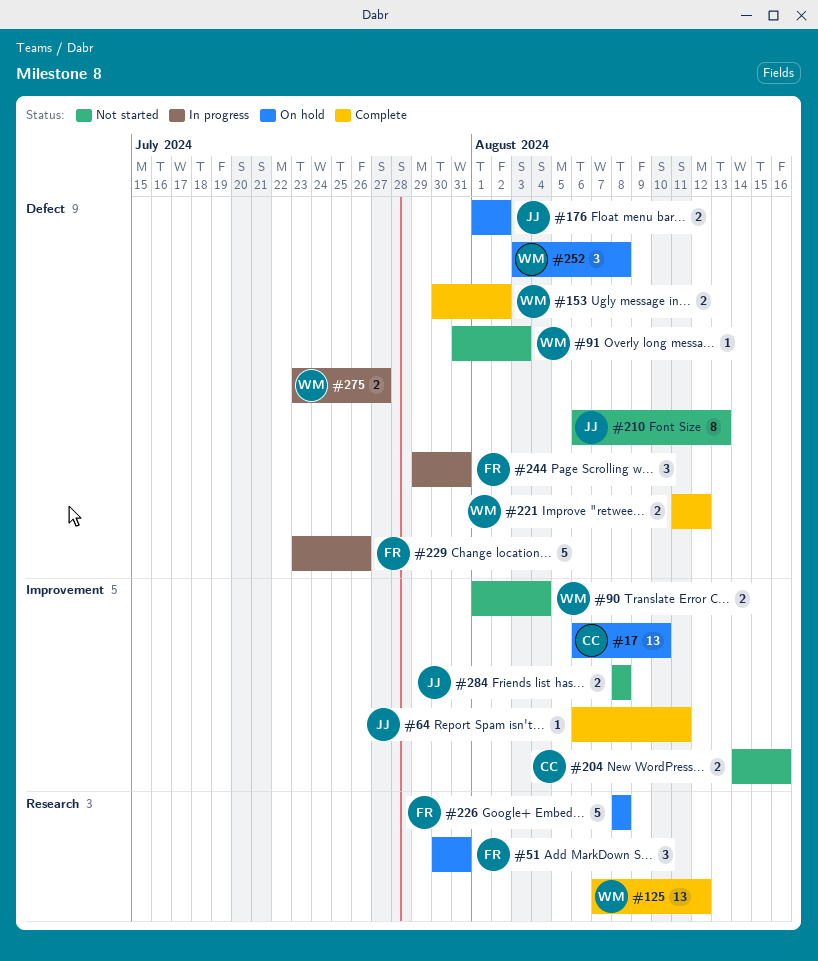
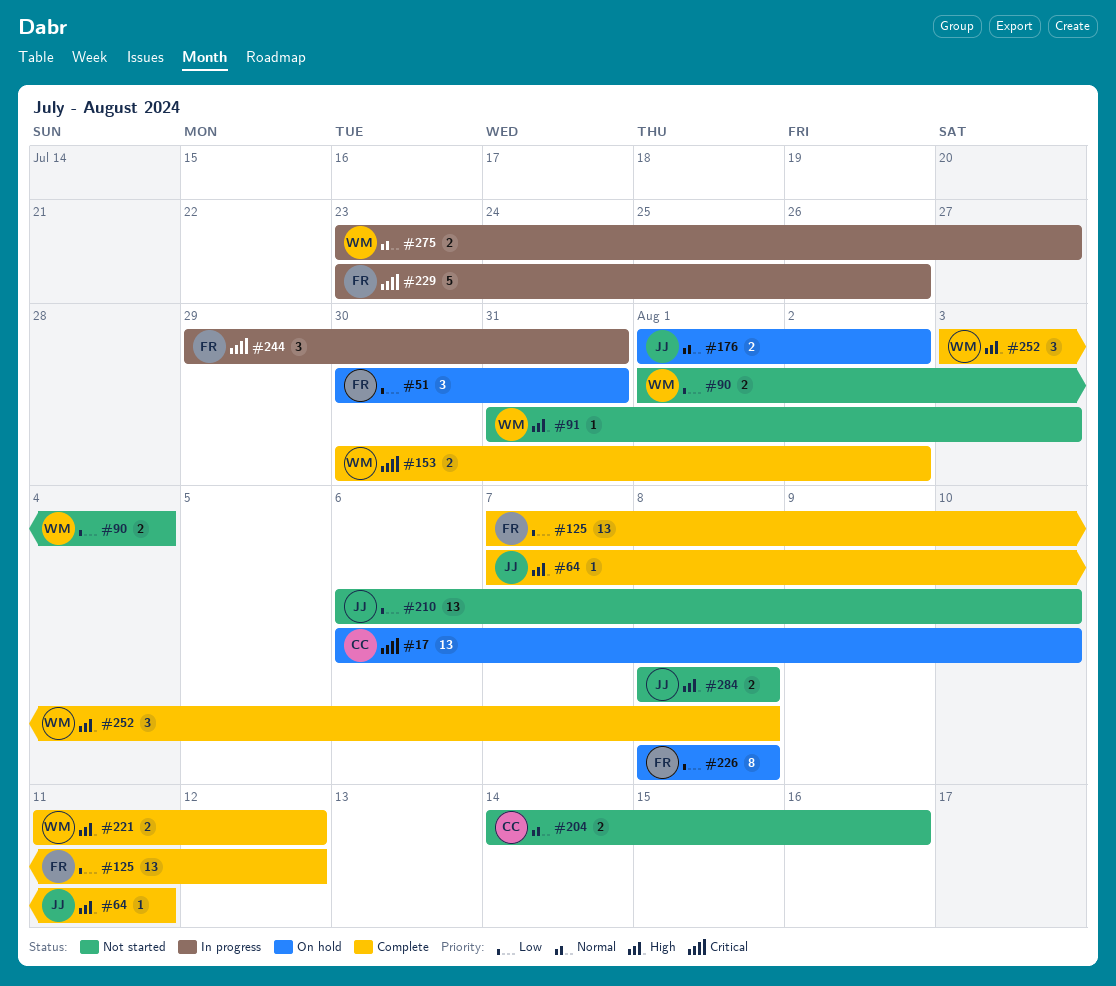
#64, start: Aug 6 -> Aug 7
#125, owner: WM -> FR
#210, estimate: 8 -> 13
#210, due: Aug 13 -> Aug 10
#226, estimate: 5 -> 8
#252, status: On hold -> Complete

